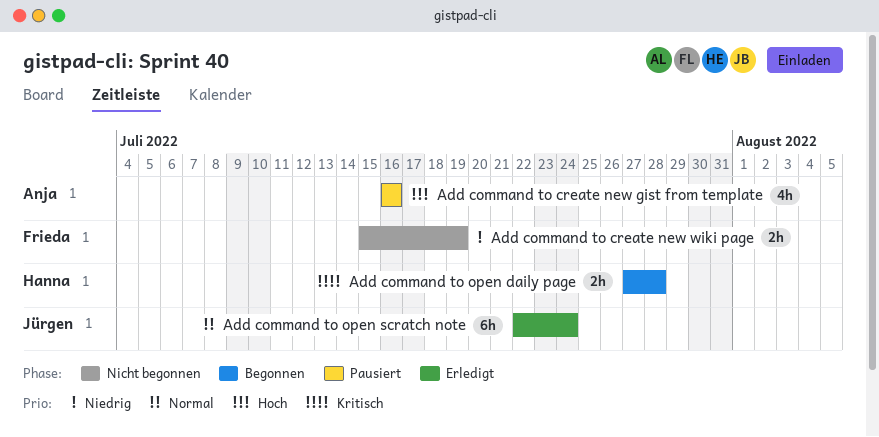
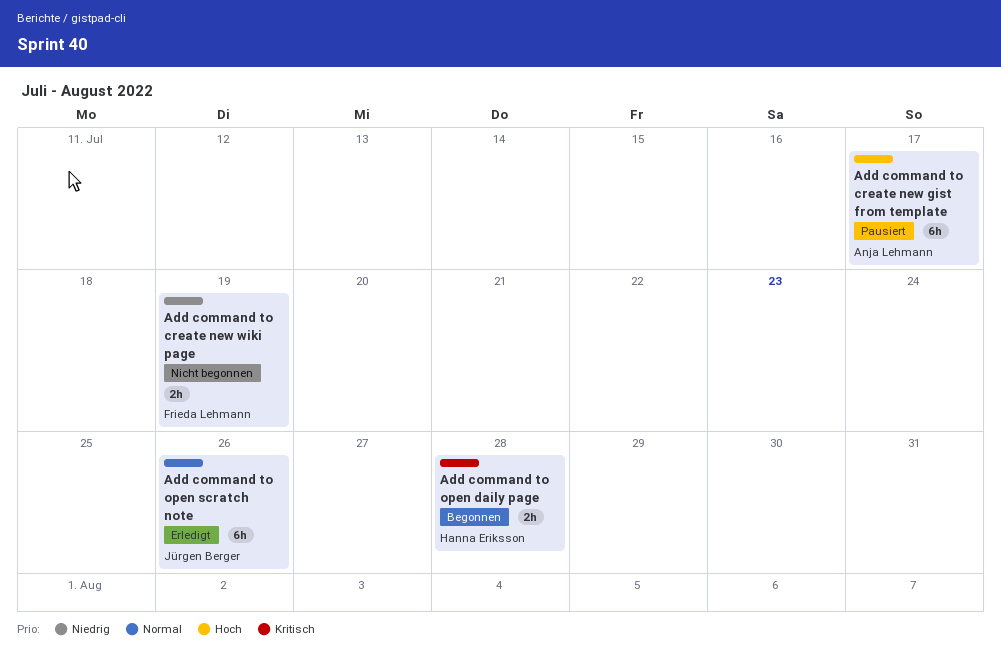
Add command to create new gist from template, estimate: 4h -> 6h
Add command to create new gist from template, due: Jul 16 -> Jul 17
Add command to open scratch note, due: Jul 24 -> Jul 26

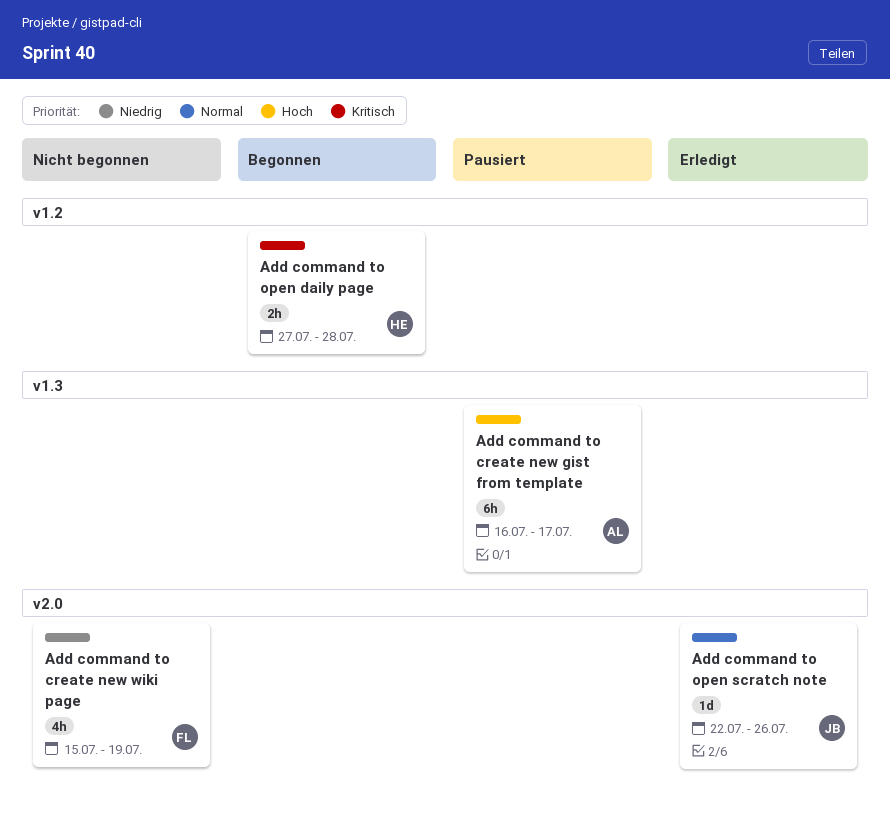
Add command to create new wiki page, estimate: 2h -> 4h
Add command to open scratch note, estimate: 6h -> 1d

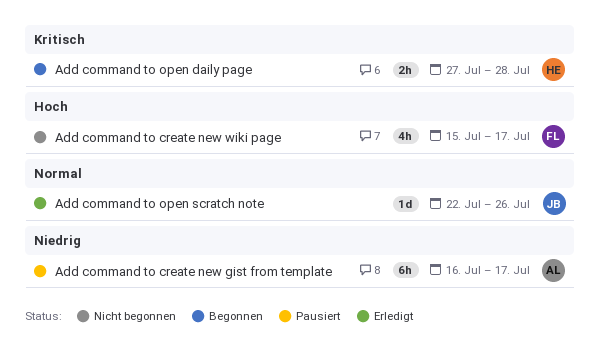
Add command to create new gist from template, priority: Hoch -> Niedrig
Add command to create new wiki page, priority: Niedrig -> Hoch
Add command to create new wiki page, due: Jul 19 -> Jul 17

